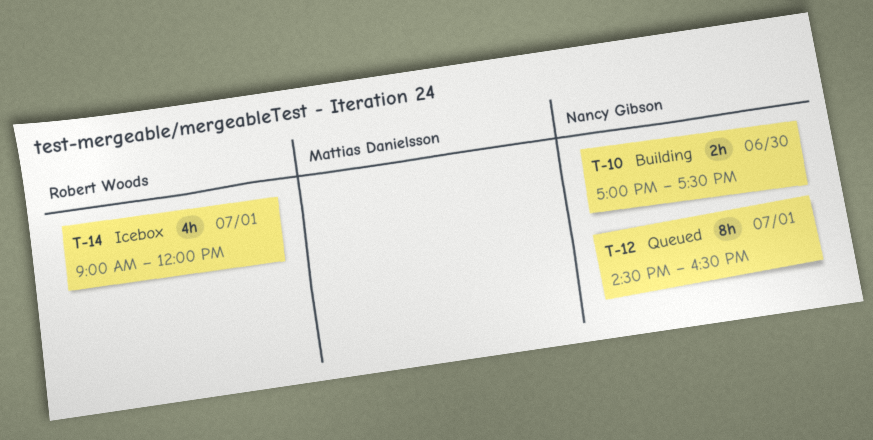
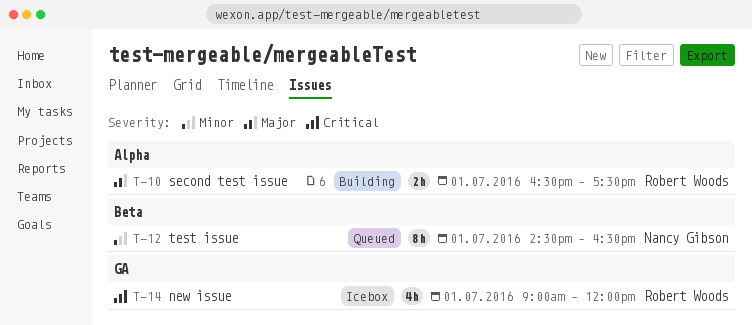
T-10, owner: Nancy Gibson -> Robert Woods
T-10, day: Jun 30 -> Jul 1
T-10, begins: 17:00 -> 16:30

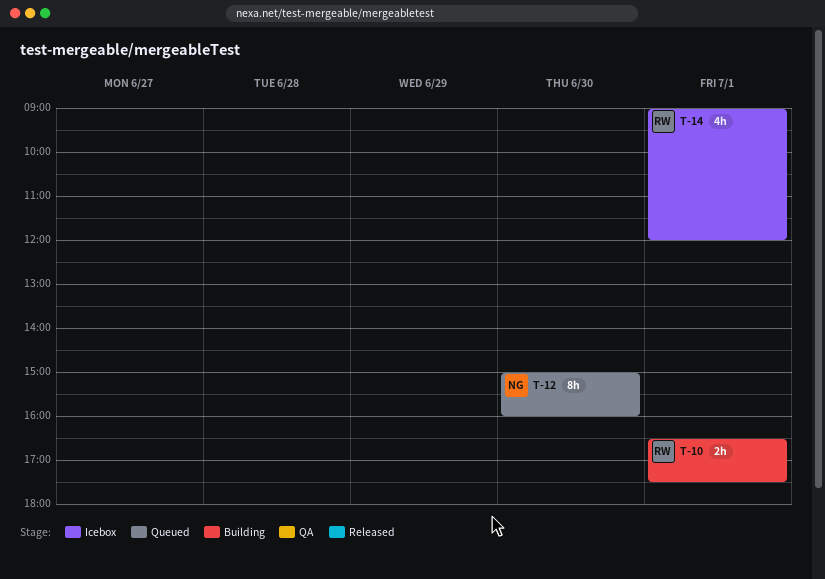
T-12, day: Jul 1 -> Jun 30
T-12, begins: 14:30 -> 15:00
T-12, ends: 16:30 -> 16:00

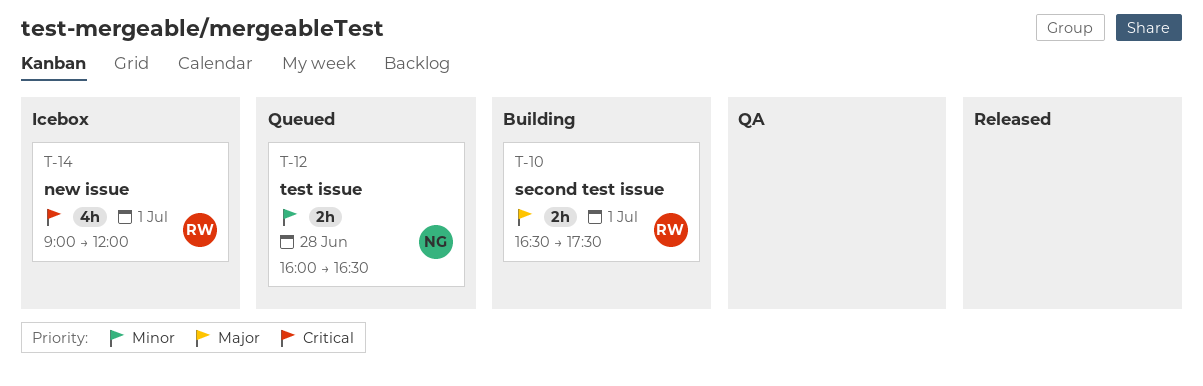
T-12, estimate: 8h -> 2h
T-12, day: Jun 30 -> Jun 28
T-12, begins: 15:00 -> 16:00
T-12, ends: 16:00 -> 16:30

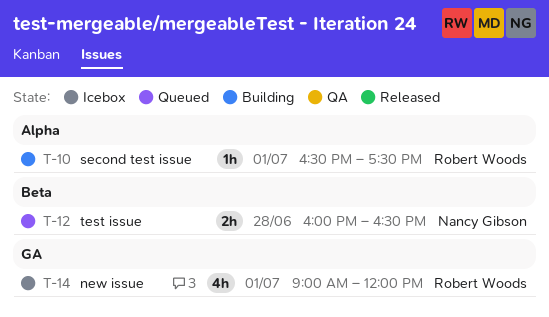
T-10, estimate: 2h -> 1h

